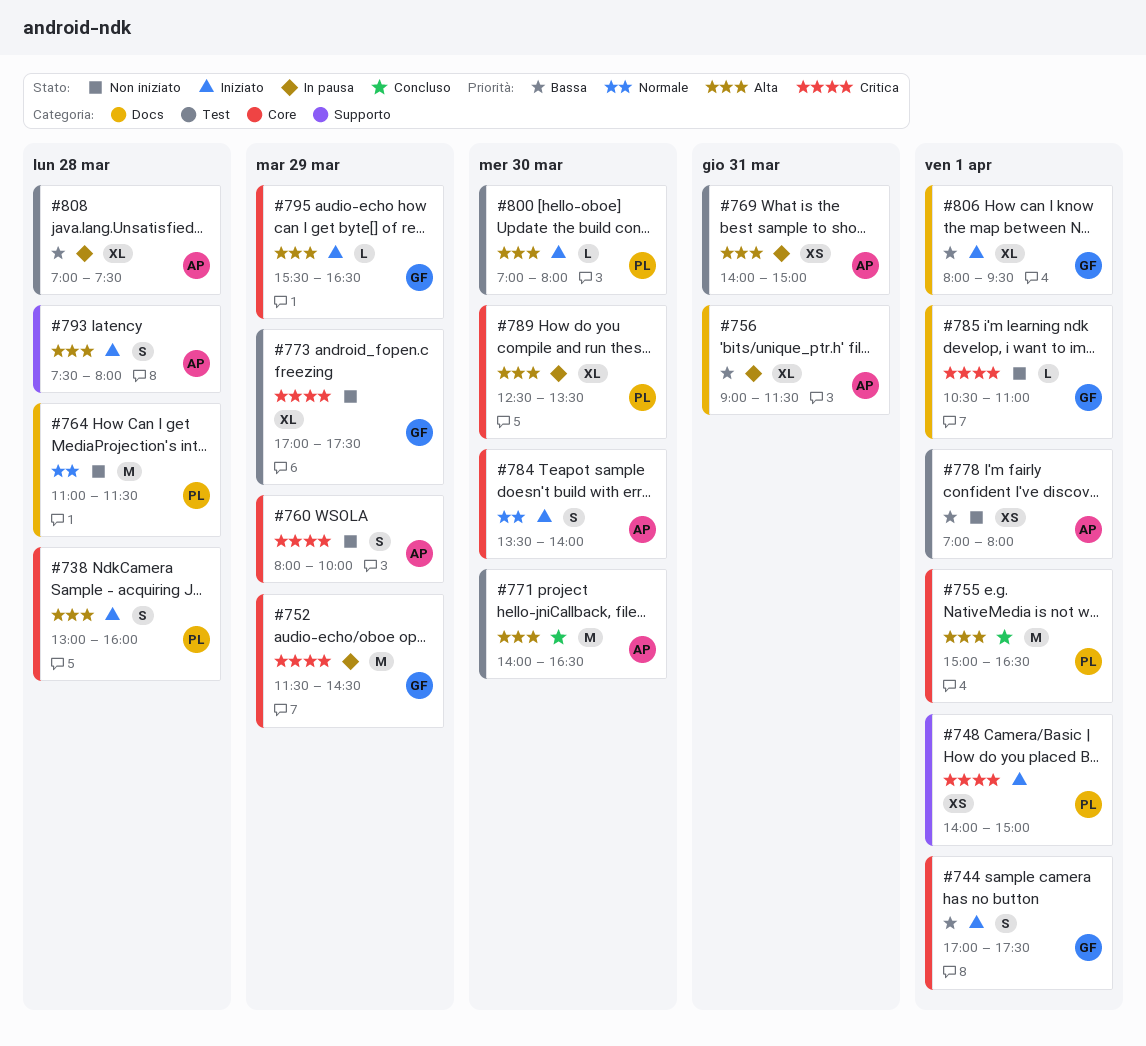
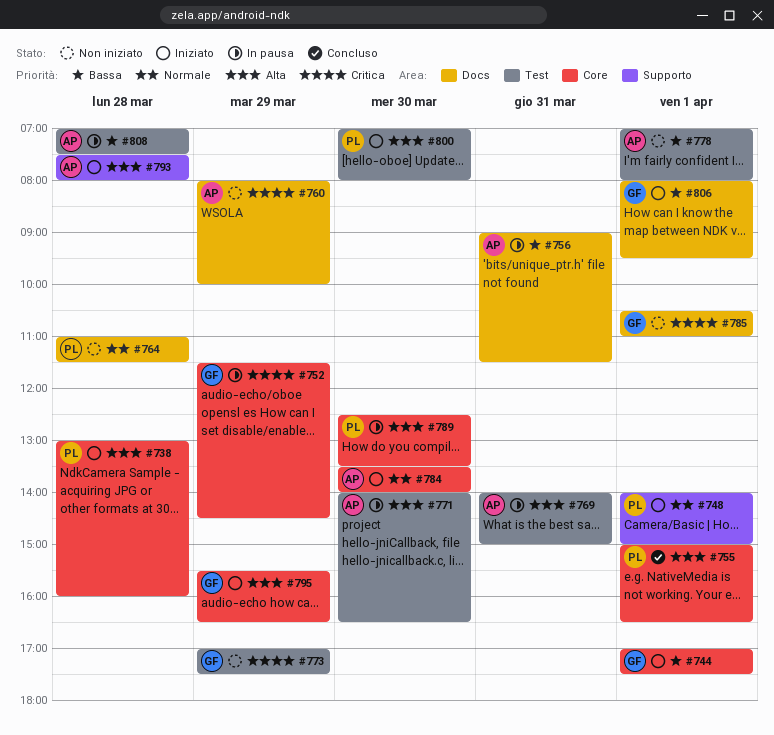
#748, priority: Critica -> Normale
#760, label: Core -> Docs
#771, status: Concluso -> In pausa

